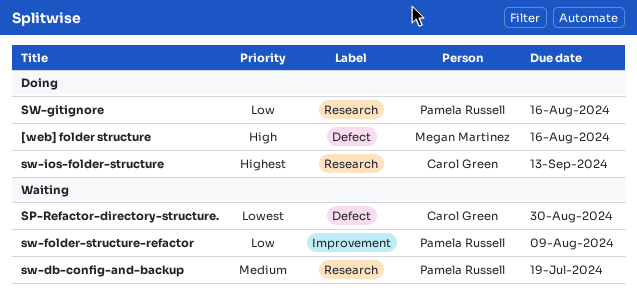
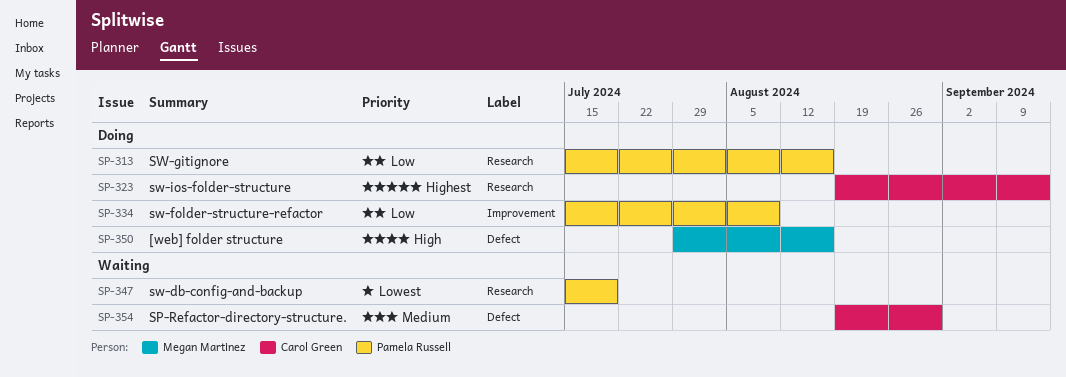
SP-Refactor-directory-structure., priority: Lowest -> Medium
sw-db-config-and-backup, priority: Medium -> Lowest
sw-folder-structure-refactor, status: Waiting -> Doing

